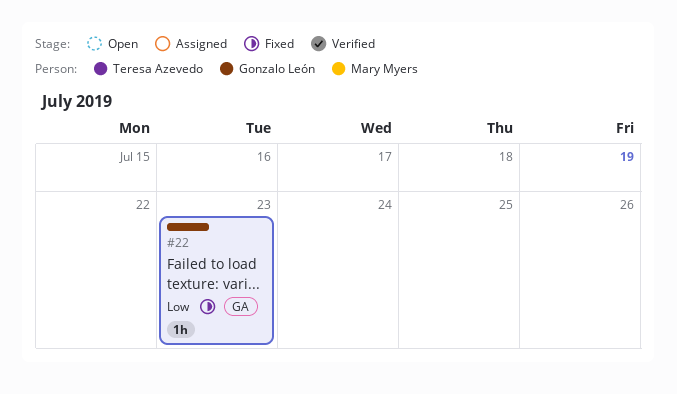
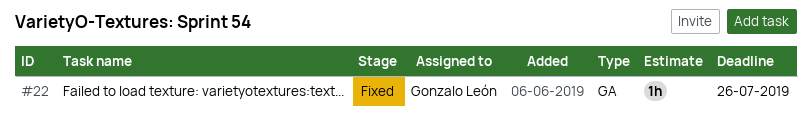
#22, due: Jul 23 -> Jul 26

